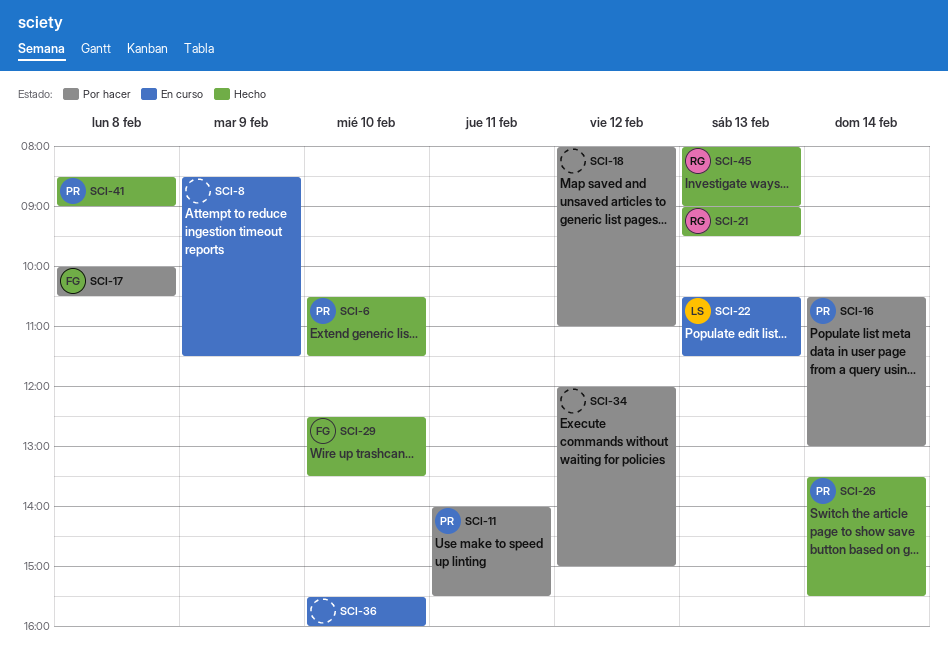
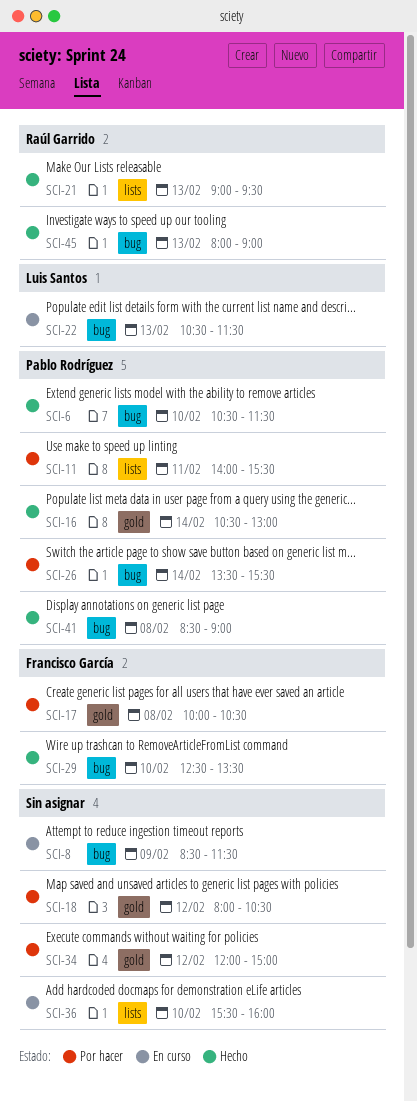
SCI-16, status: Por hacer -> Hecho
SCI-18, ends: 11:00 -> 10:30
SCI-26, status: Hecho -> Por hacer

